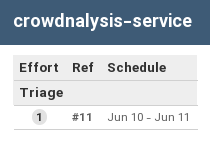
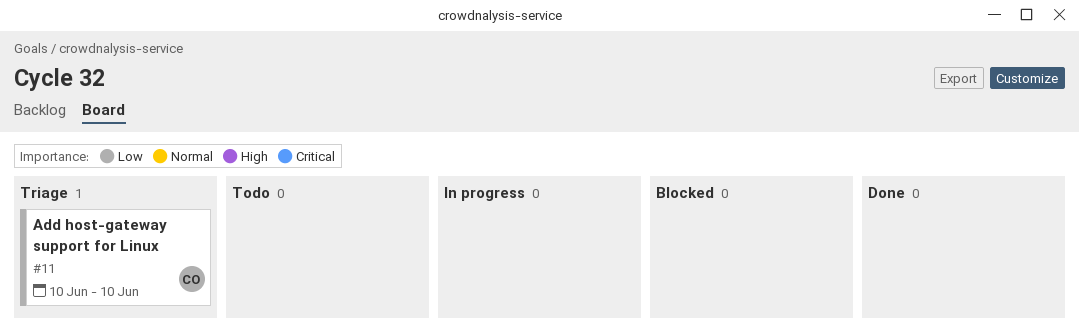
#11, due: Jun 11 -> Jun 10

